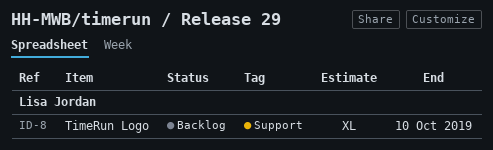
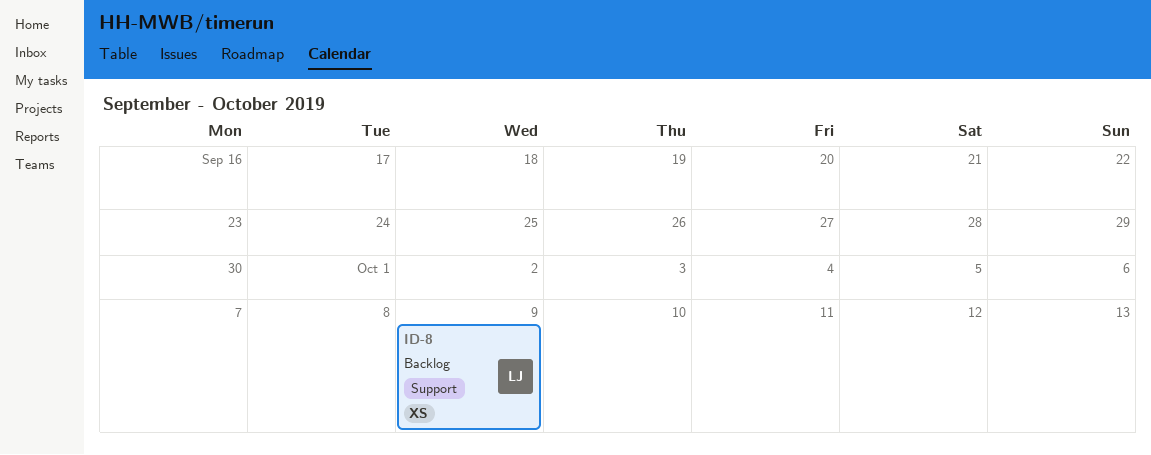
ID-8, estimate: XL -> XS
ID-8, due: Oct 10 -> Oct 9

